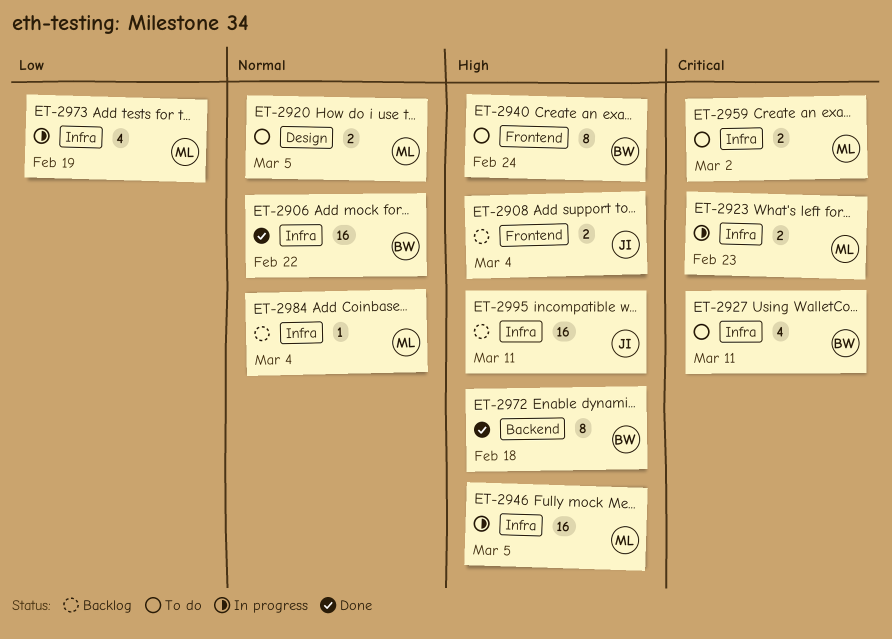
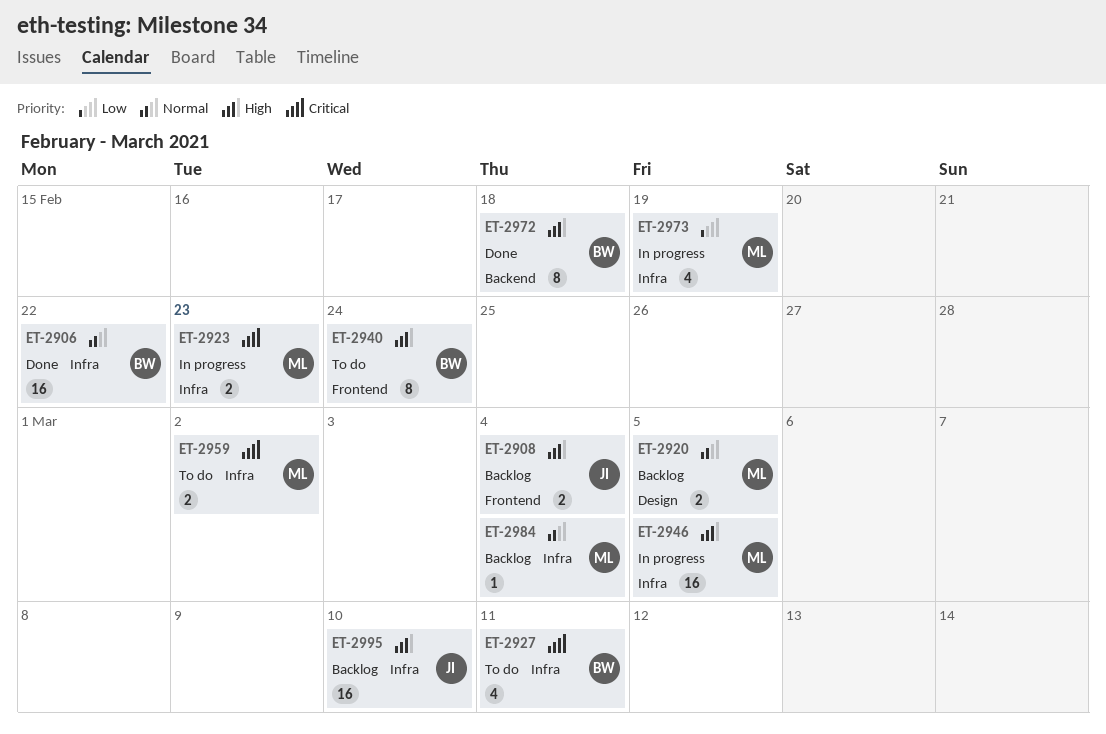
ET-2920, status: To do -> Backlog
ET-2995, due: Mar 11 -> Mar 10

